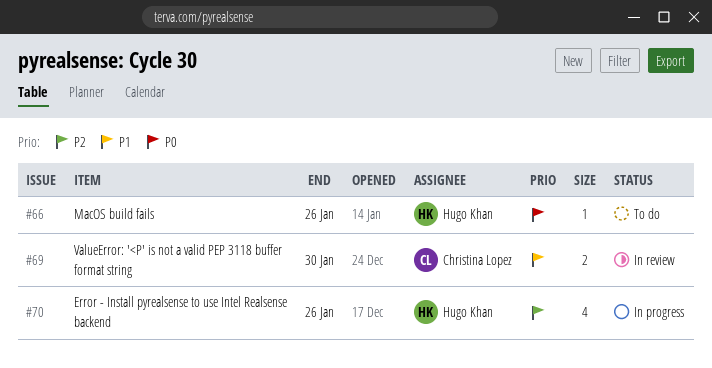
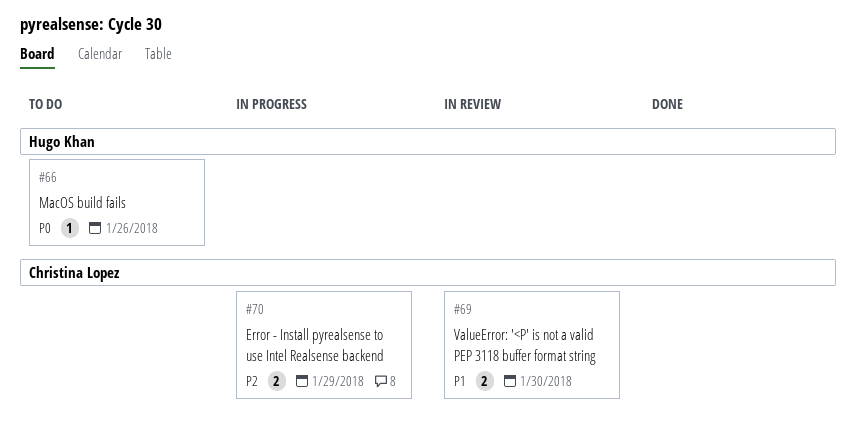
#70, owner: Hugo Khan -> Christina Lopez
#70, estimate: 4 -> 2
#70, due: Jan 26 -> Jan 29

